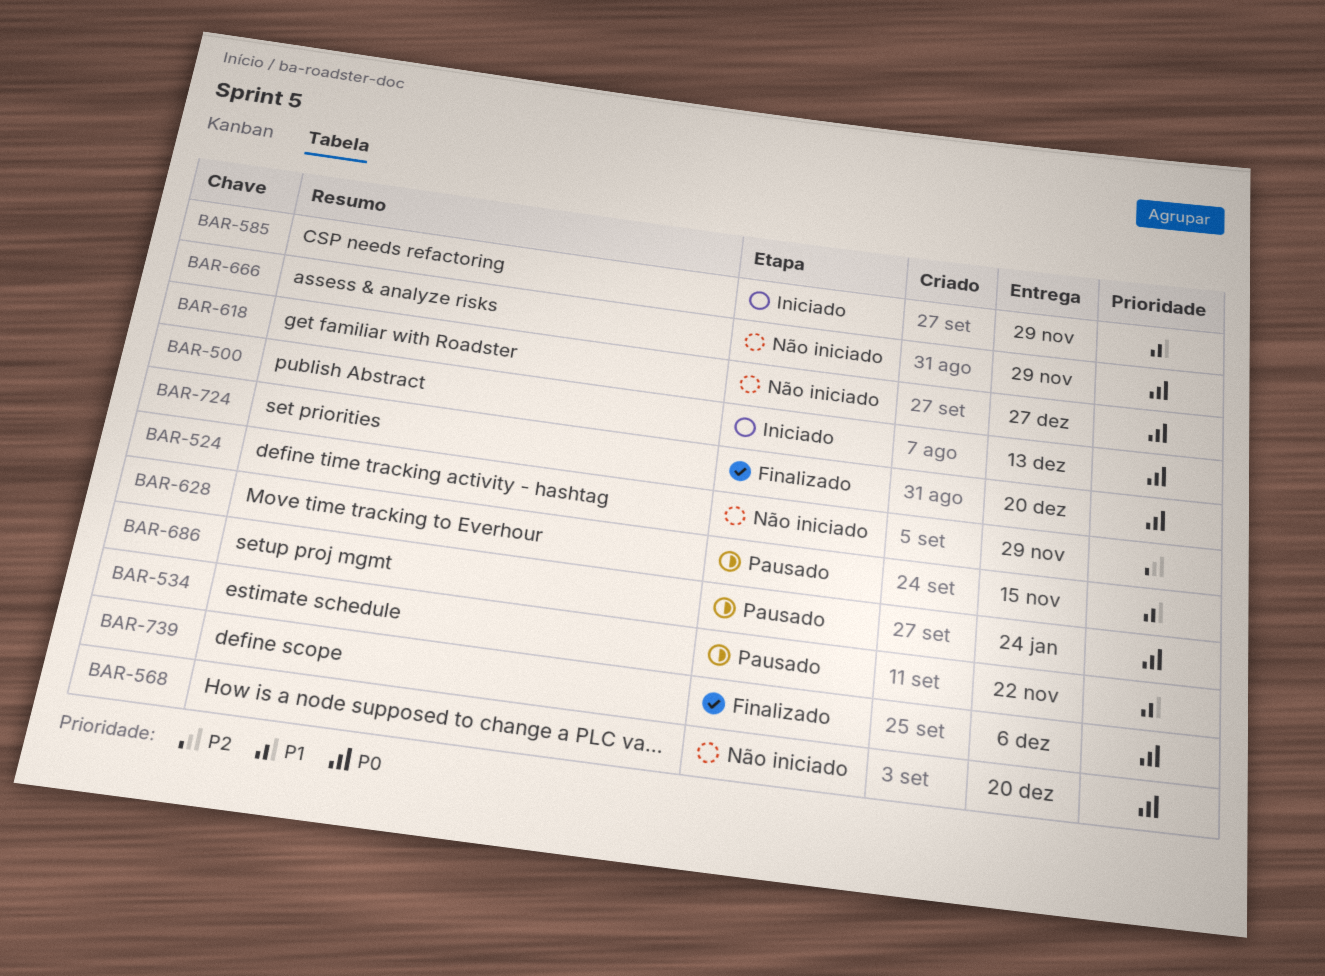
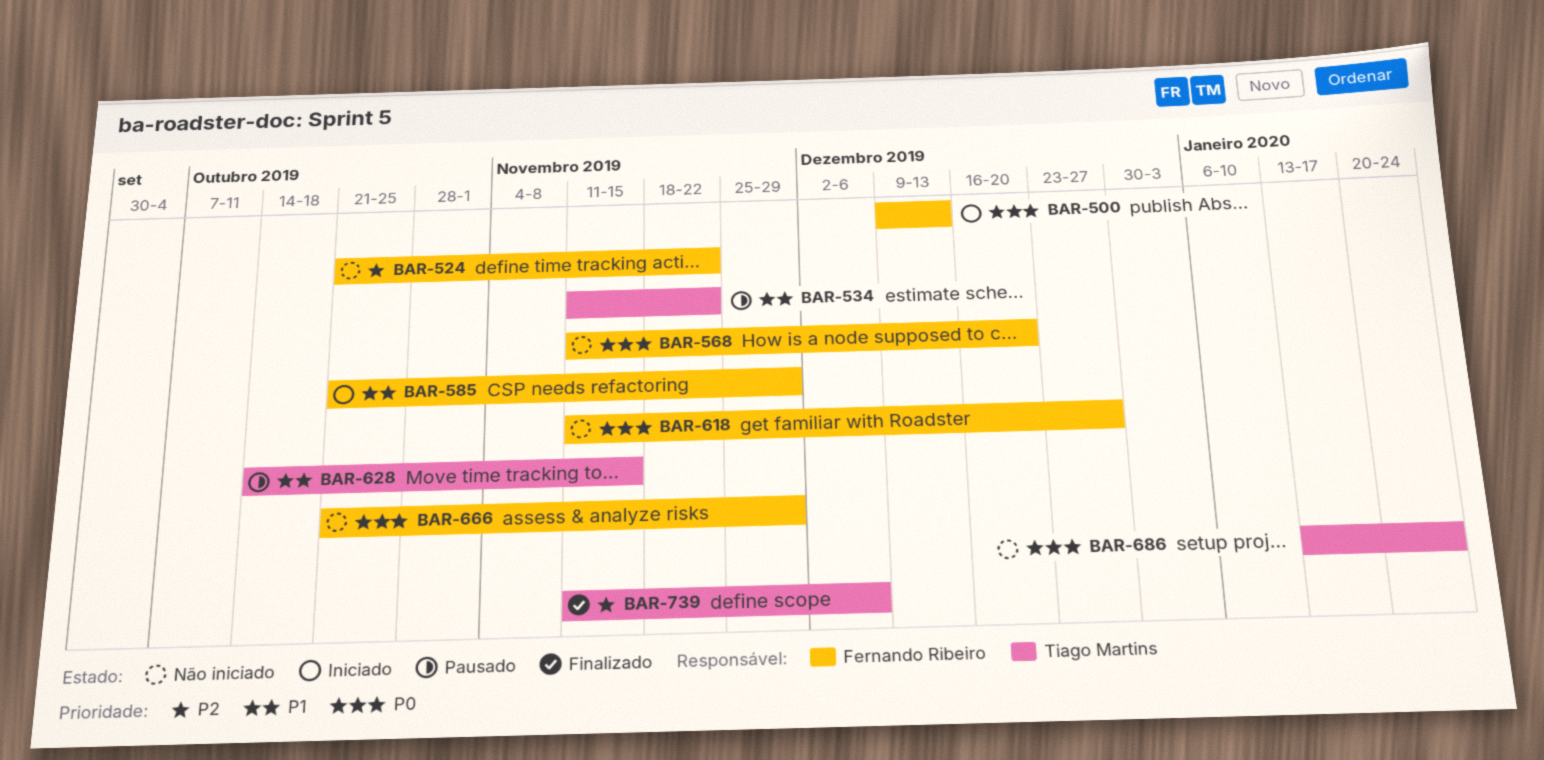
BAR-524, due: Nov 29 -> Nov 22
BAR-686, status: Pausado -> Não iniciado
BAR-724: present -> none
BAR-739, priority: P0 -> P2

